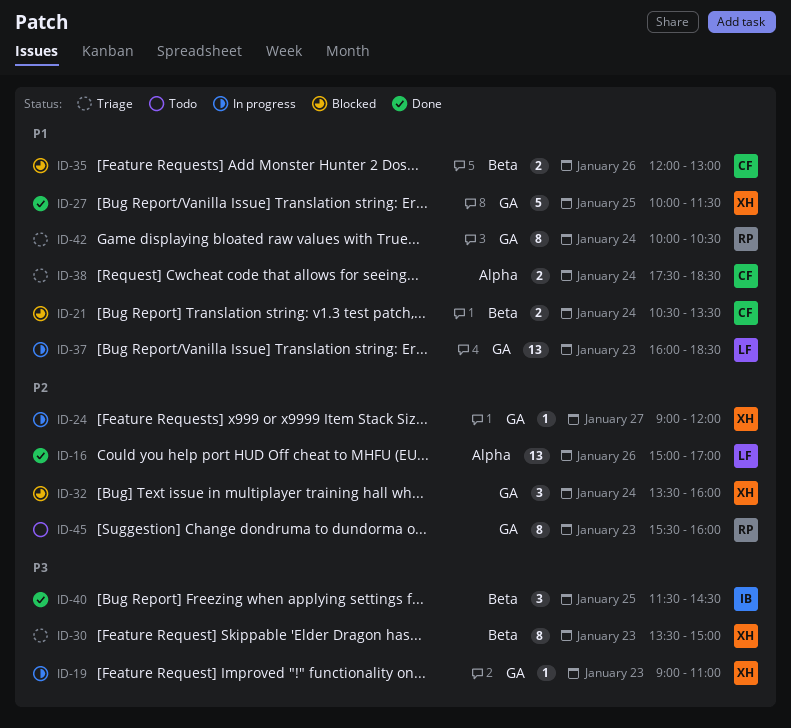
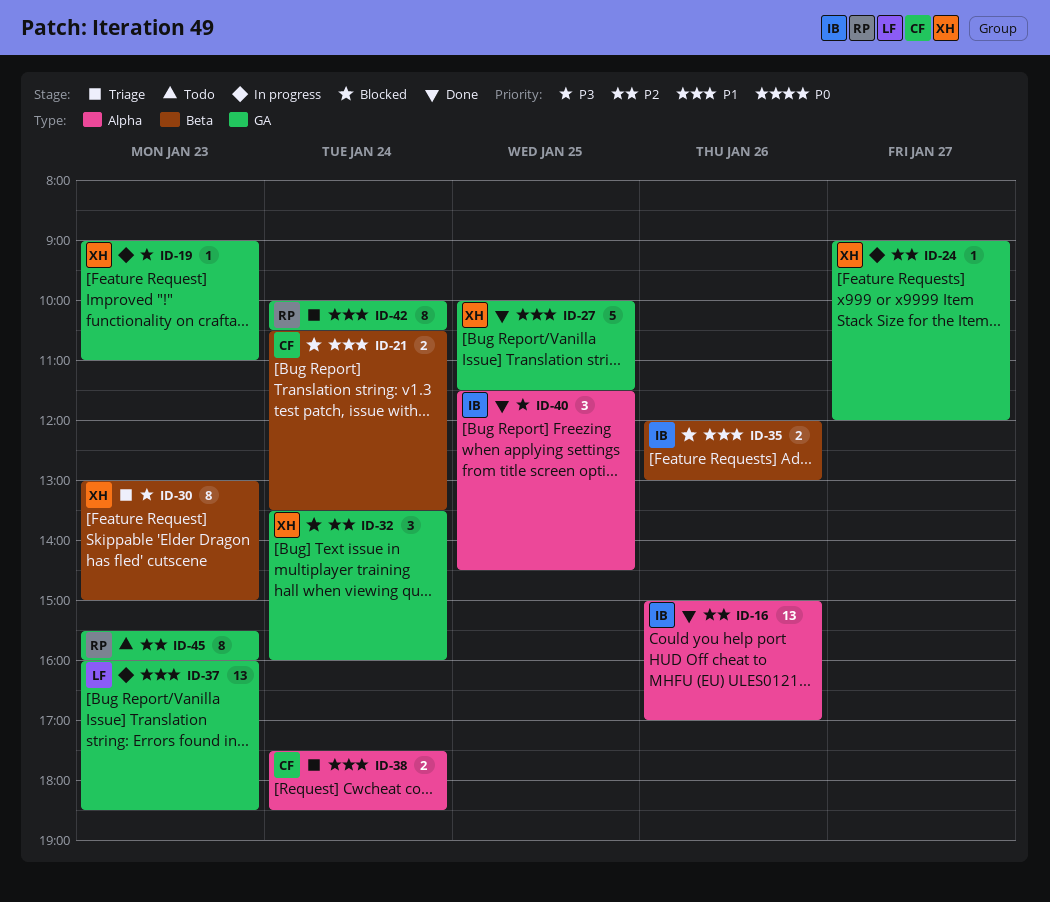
ID-16, owner: LF -> IB
ID-30, begins: 13:30 -> 13:00
ID-35, owner: CF -> IB
ID-40, label: Beta -> Alpha

